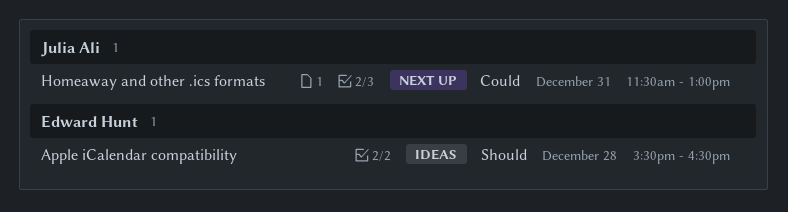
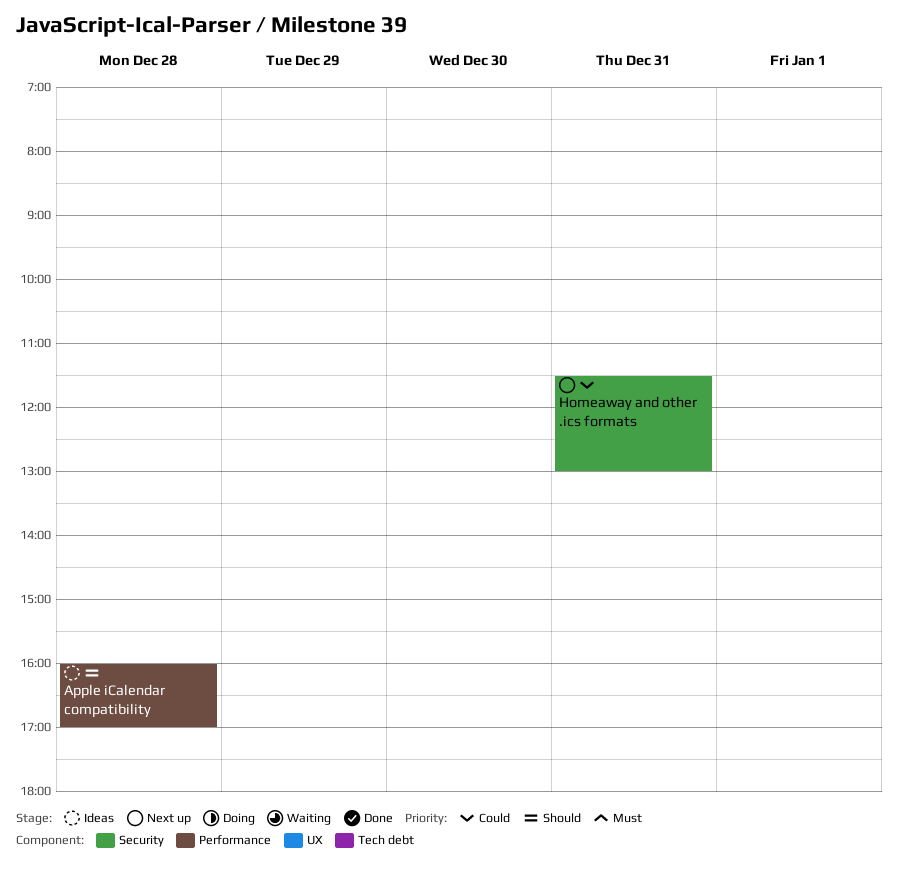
Apple iCalendar compatibility, begins: 15:30 -> 16:00
Apple iCalendar compatibility, ends: 16:30 -> 17:00

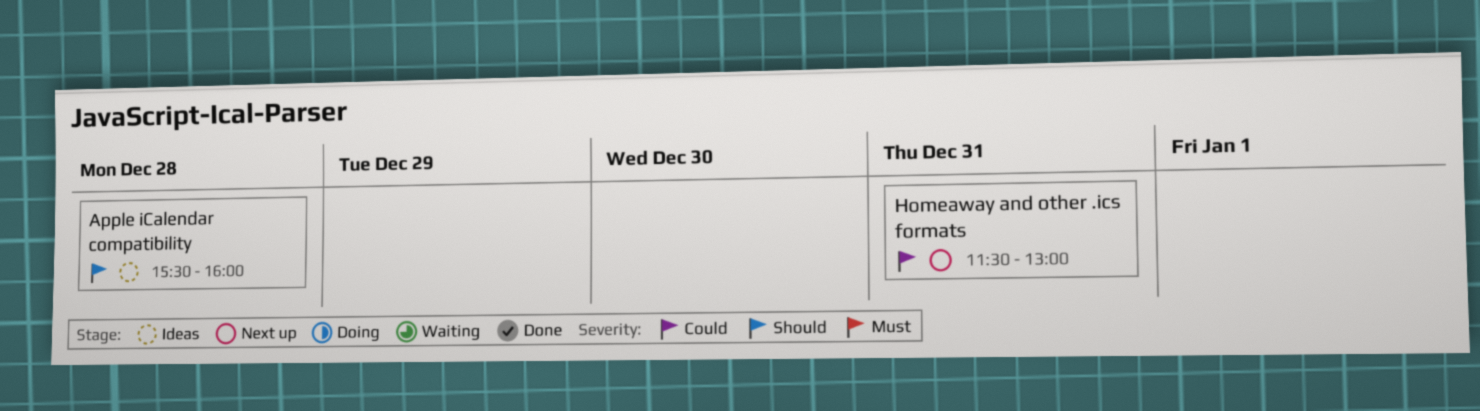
Apple iCalendar compatibility, begins: 16:00 -> 15:30
Apple iCalendar compatibility, ends: 17:00 -> 16:00

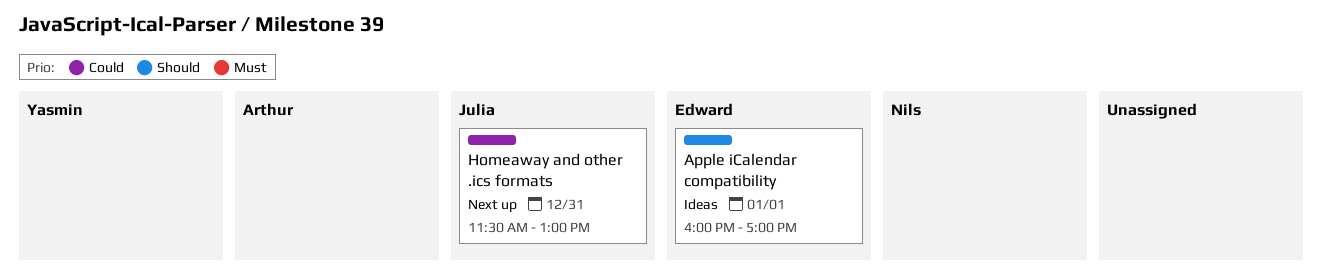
Apple iCalendar compatibility, day: Dec 28 -> Jan 1
Apple iCalendar compatibility, begins: 15:30 -> 16:00
Apple iCalendar compatibility, ends: 16:00 -> 17:00

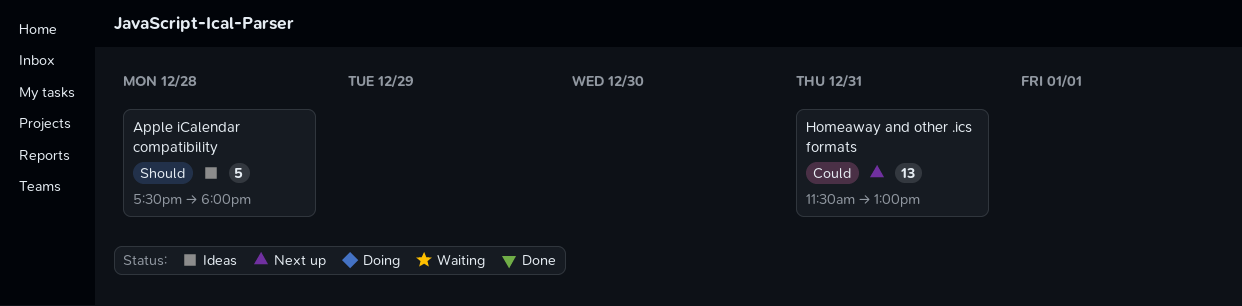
Apple iCalendar compatibility, day: Jan 1 -> Dec 28
Apple iCalendar compatibility, begins: 16:00 -> 17:30
Apple iCalendar compatibility, ends: 17:00 -> 18:00

